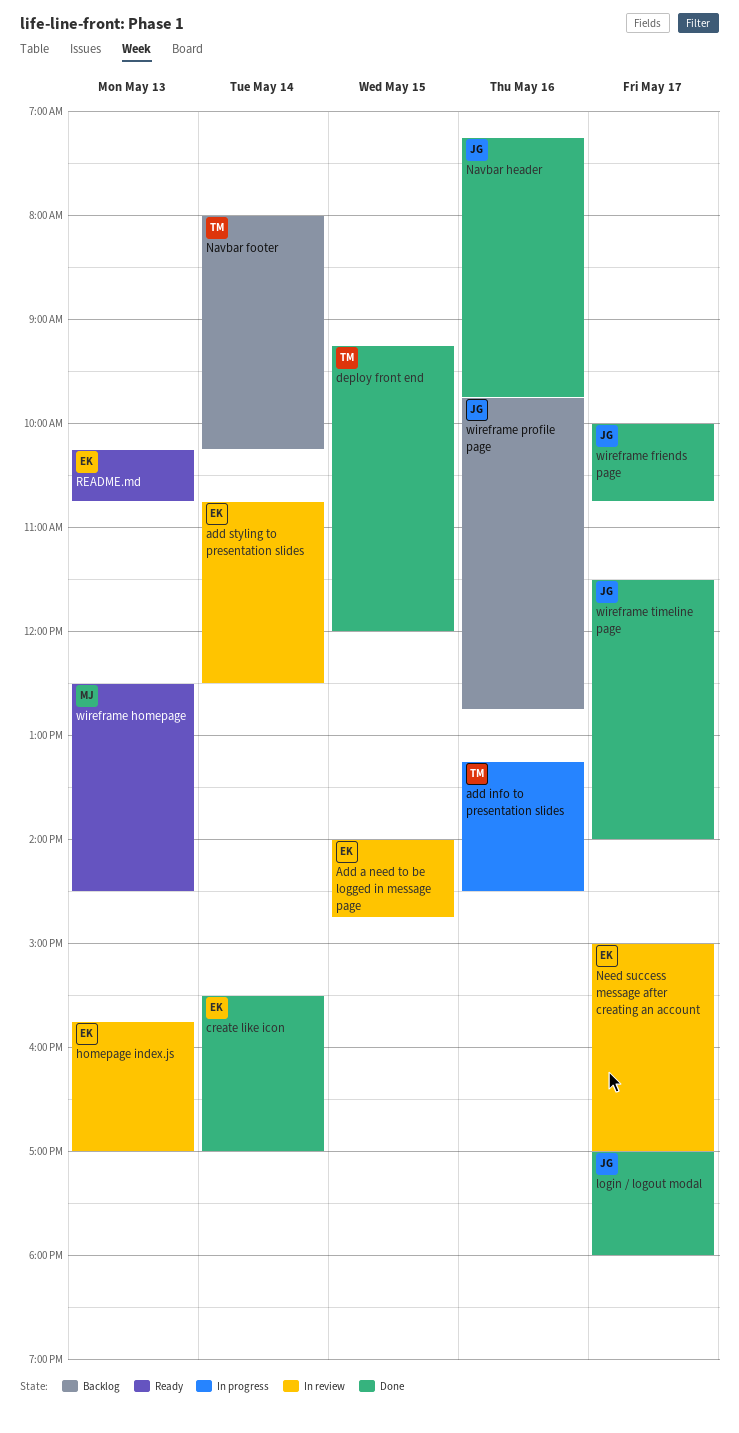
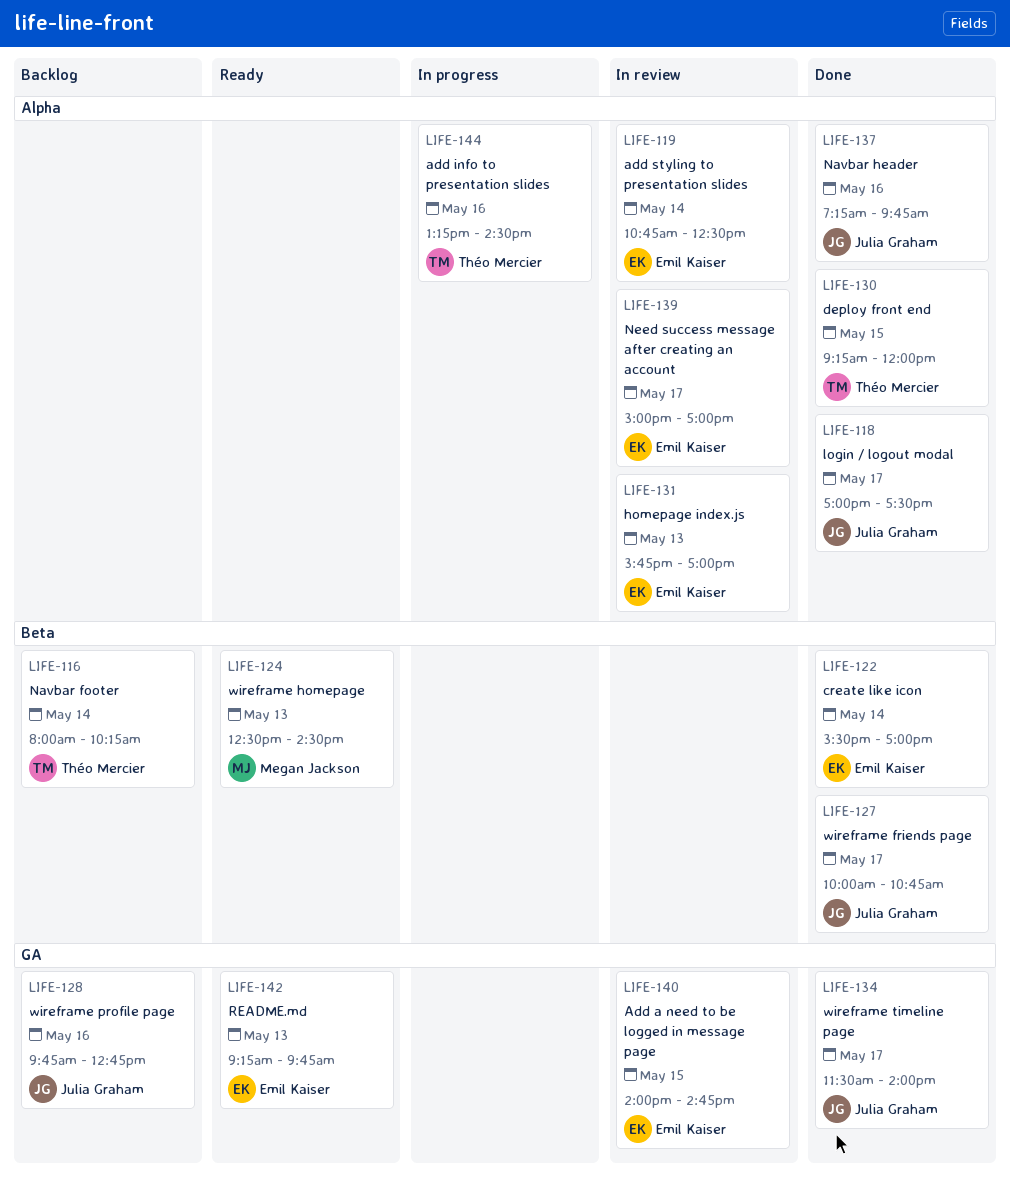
login / logout modal, ends: 18:00 -> 17:30
README.md, begins: 10:15 -> 09:15
README.md, ends: 10:45 -> 09:45

